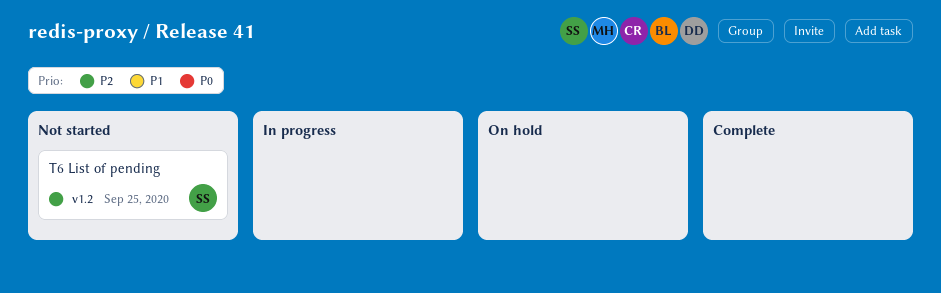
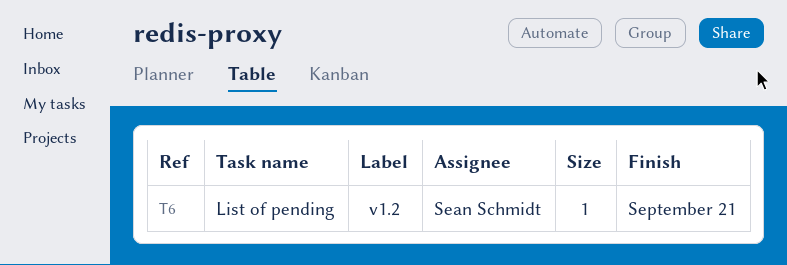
T6, due: Sep 25 -> Sep 21

